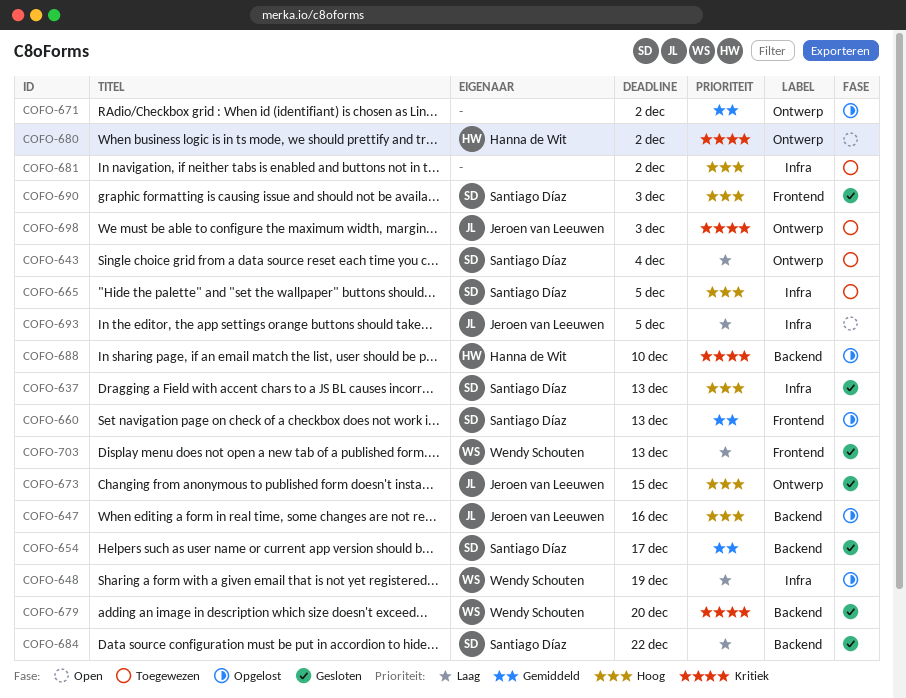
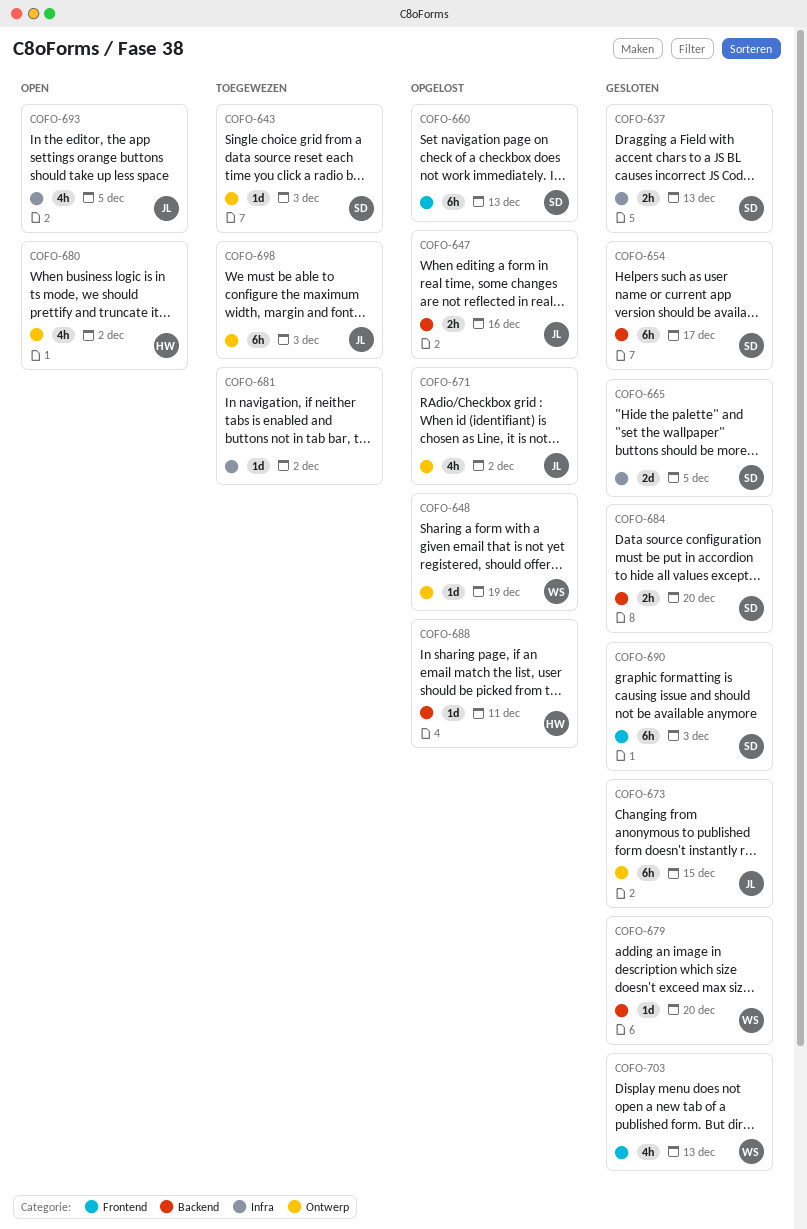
COFO-643, due: Dec 4 -> Dec 3
COFO-648, label: Infra -> Ontwerp
COFO-665, status: Toegewezen -> Gesloten
COFO-671, owner: none -> Jeroen van Leeuwen
COFO-684, due: Dec 22 -> Dec 20
COFO-688, due: Dec 10 -> Dec 11

